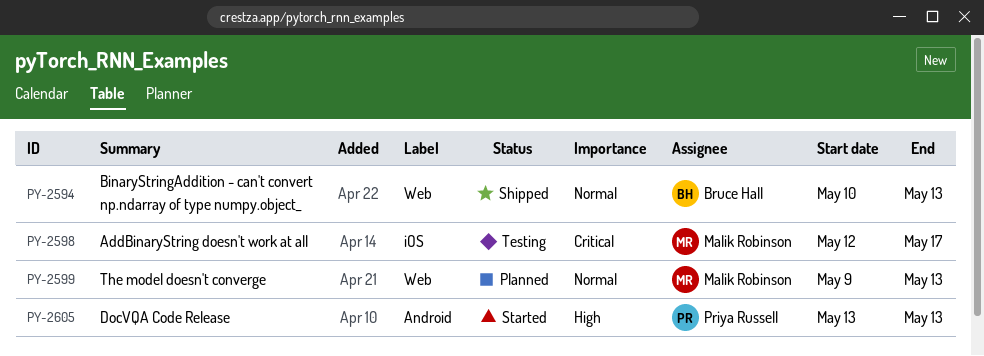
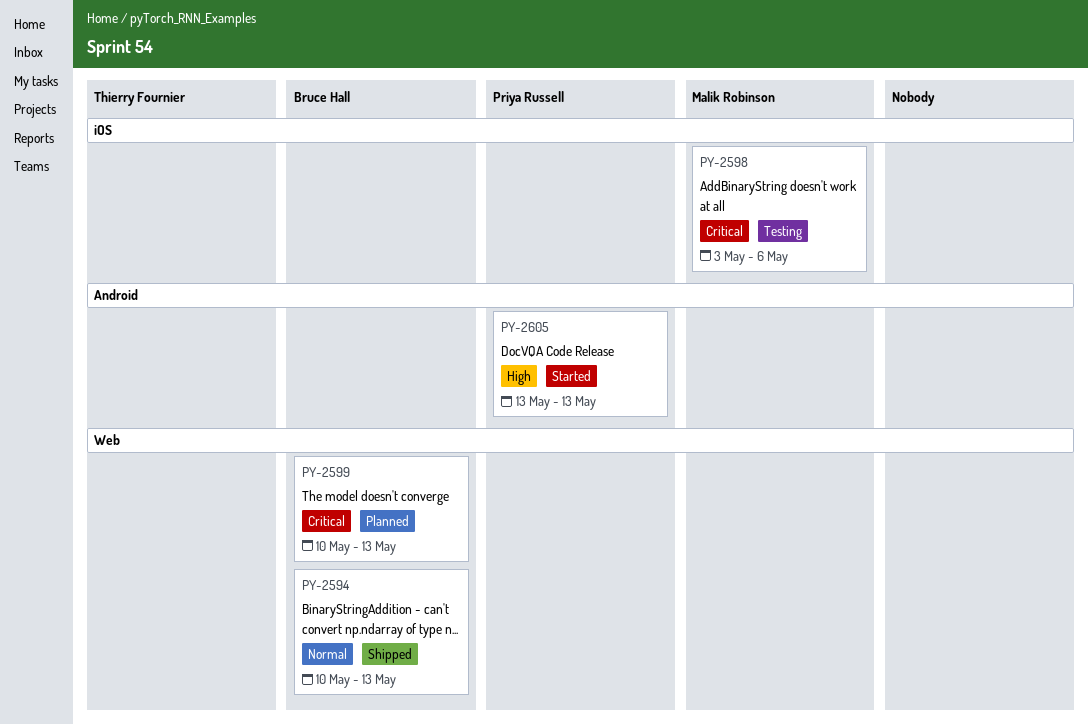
PY-2598, start: May 12 -> May 3
PY-2598, due: May 17 -> May 6
PY-2599, owner: Malik Robinson -> Bruce Hall
PY-2599, priority: Normal -> Critical
PY-2599, start: May 9 -> May 10

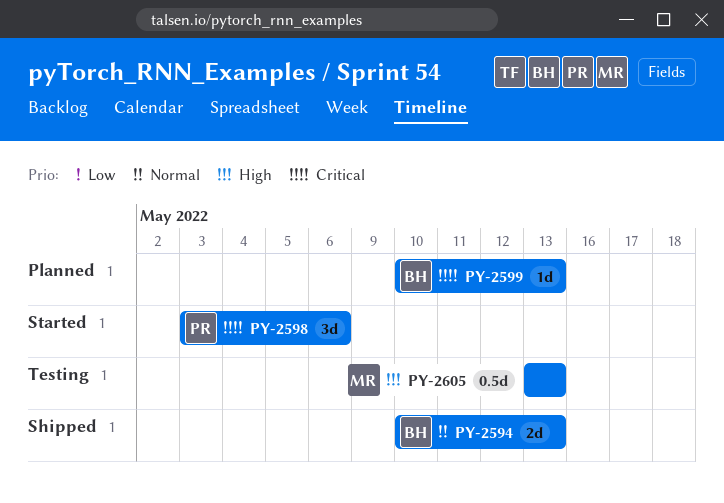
PY-2598, status: Testing -> Started
PY-2598, owner: Malik Robinson -> Priya Russell
PY-2605, status: Started -> Testing
PY-2605, owner: Priya Russell -> Malik Robinson

